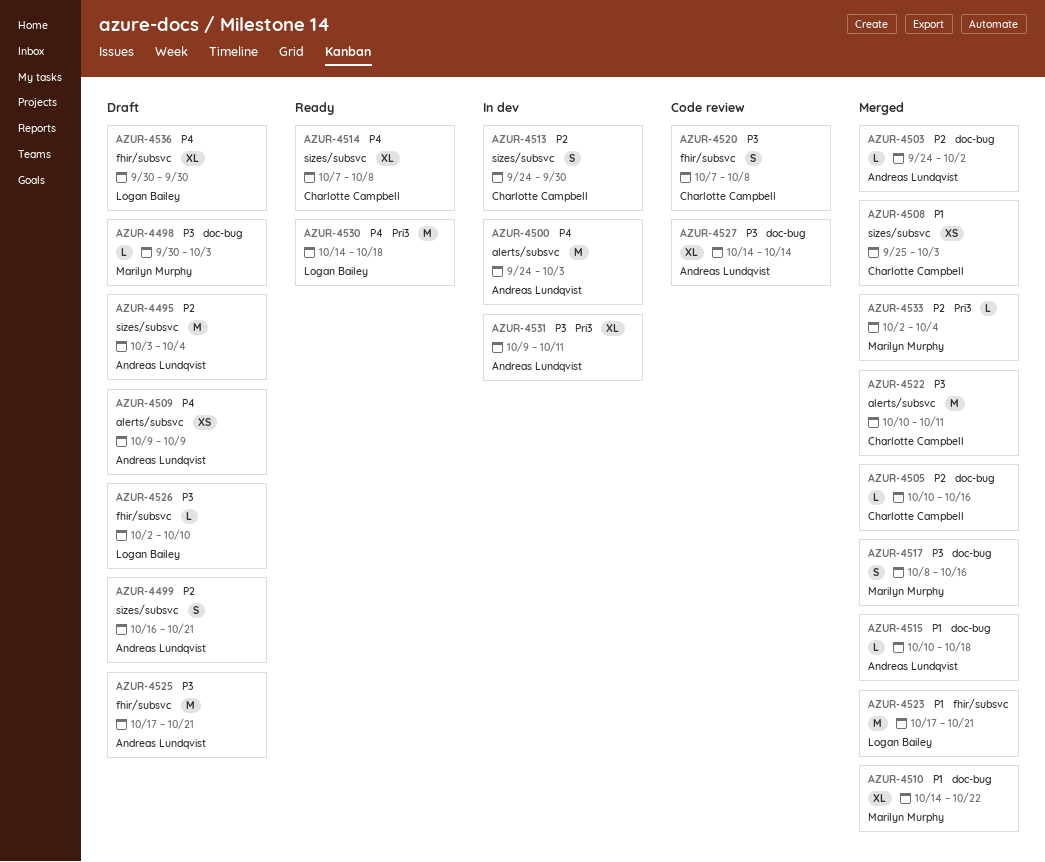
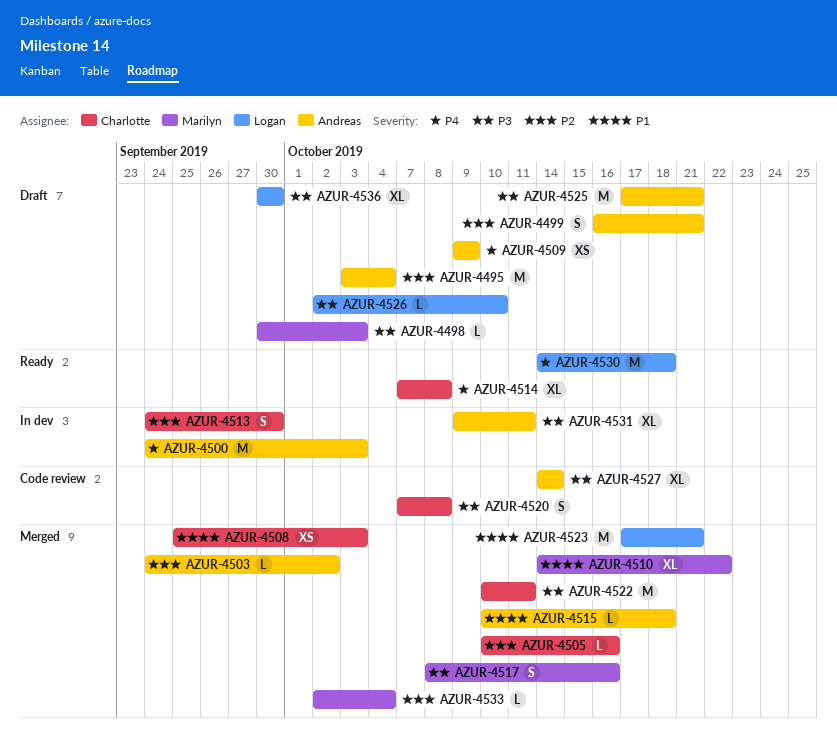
AZUR-4536, priority: P4 -> P3

